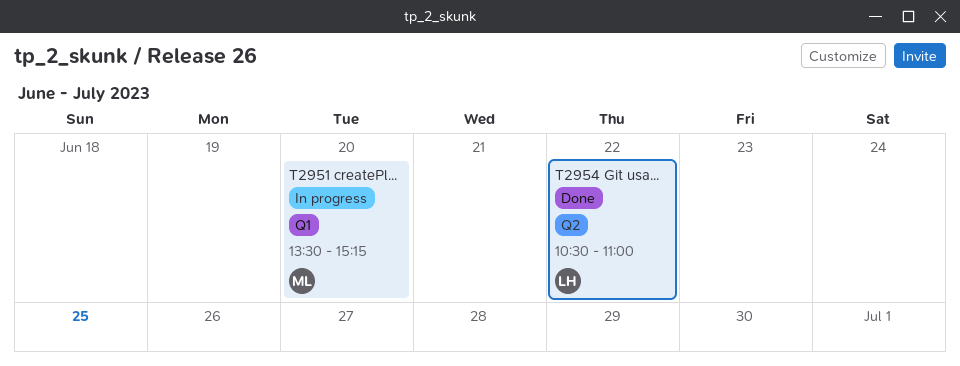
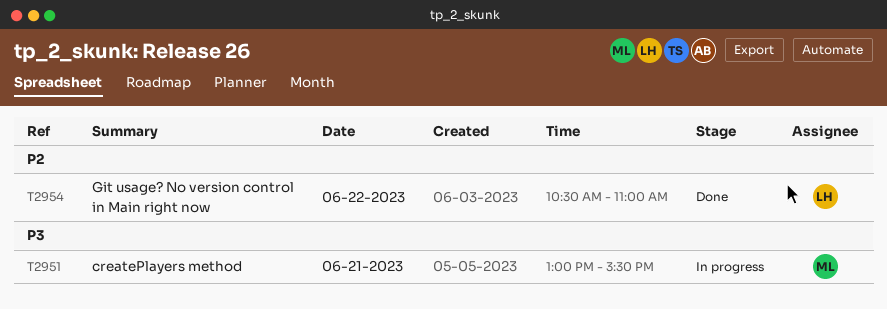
T2951, day: Jun 20 -> Jun 21
T2951, begins: 13:30 -> 13:00
T2951, ends: 15:15 -> 15:30

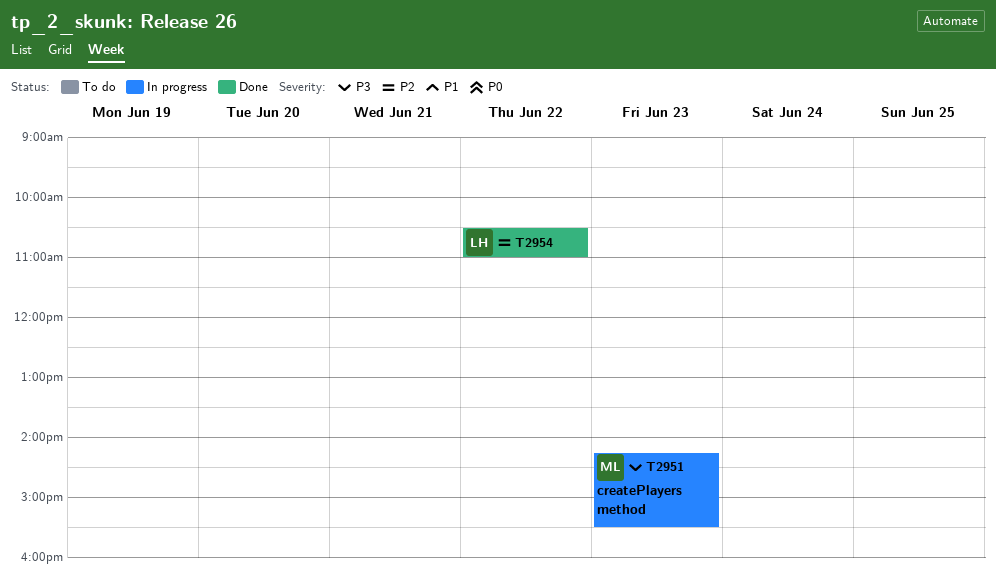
T2951, day: Jun 21 -> Jun 23
T2951, begins: 13:00 -> 14:15

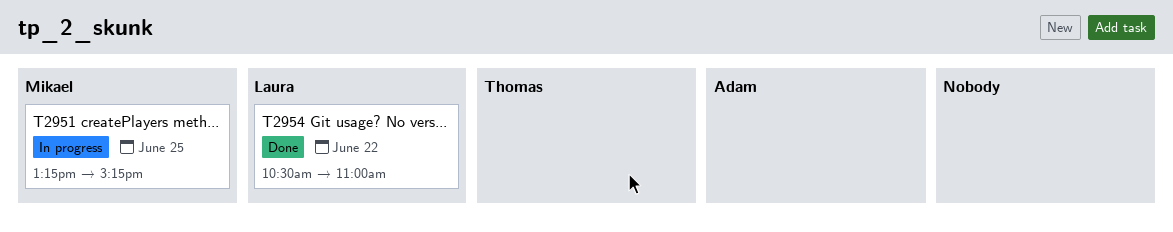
T2951, day: Jun 23 -> Jun 25
T2951, begins: 14:15 -> 13:15
T2951, ends: 15:30 -> 15:15

